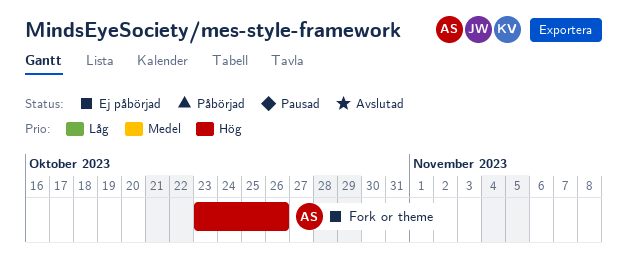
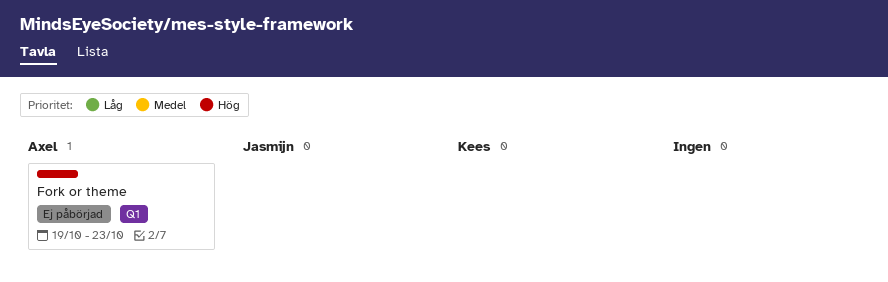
Fork or theme, start: Oct 23 -> Oct 19
Fork or theme, due: Oct 26 -> Oct 23

